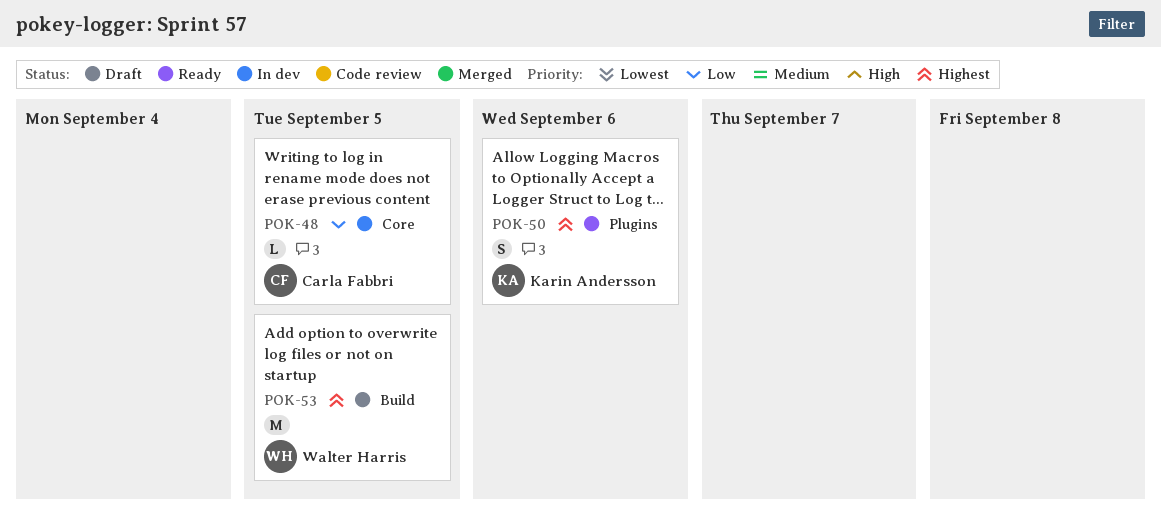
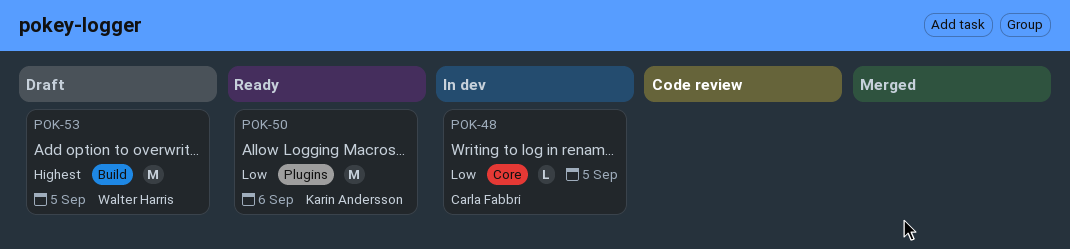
POK-50, priority: Highest -> Low
POK-50, estimate: S -> M

